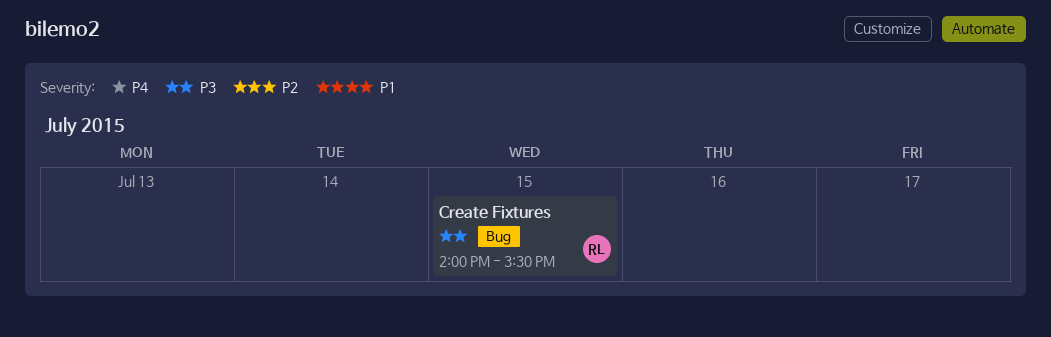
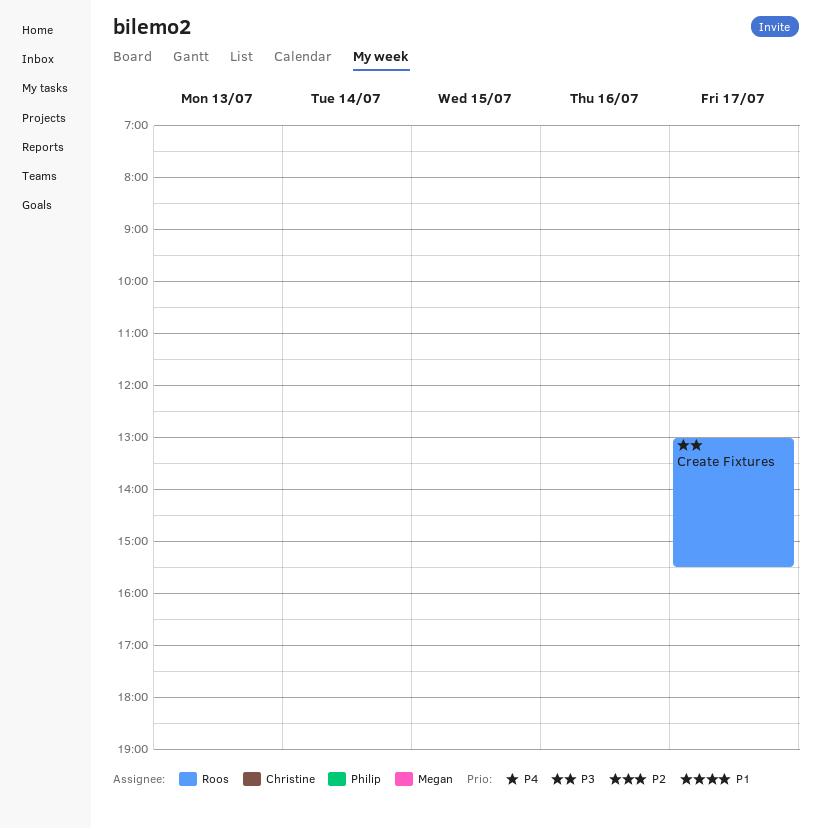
Create Fixtures, day: Jul 15 -> Jul 17
Create Fixtures, begins: 14:00 -> 13:00

